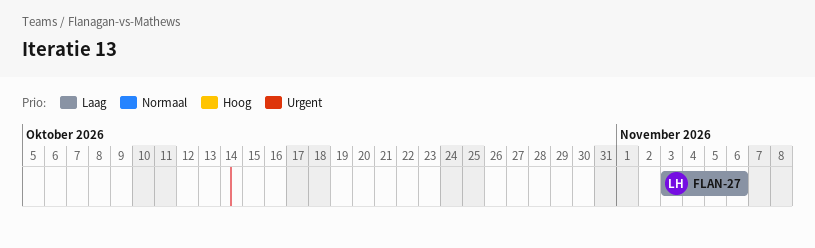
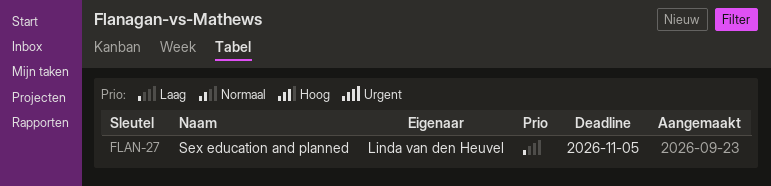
FLAN-27, due: Nov 6 -> Nov 5

